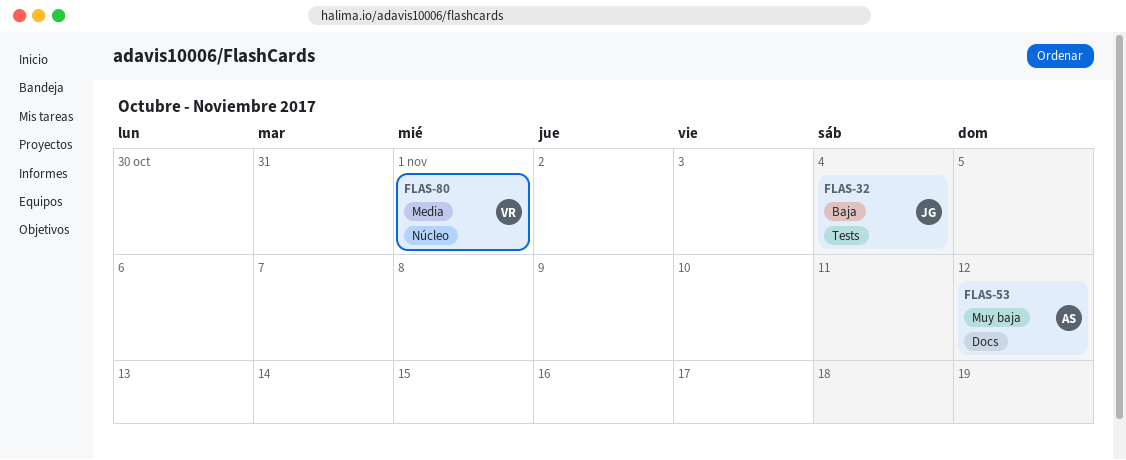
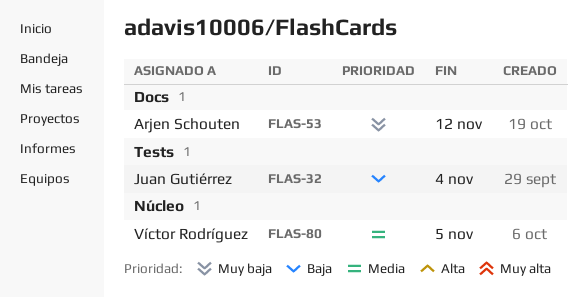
FLAS-80, due: Nov 1 -> Nov 5

